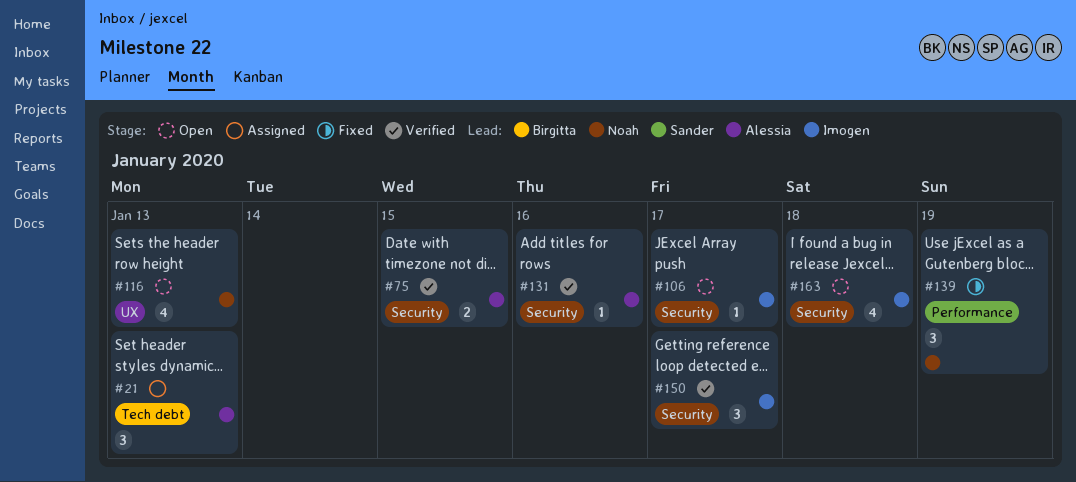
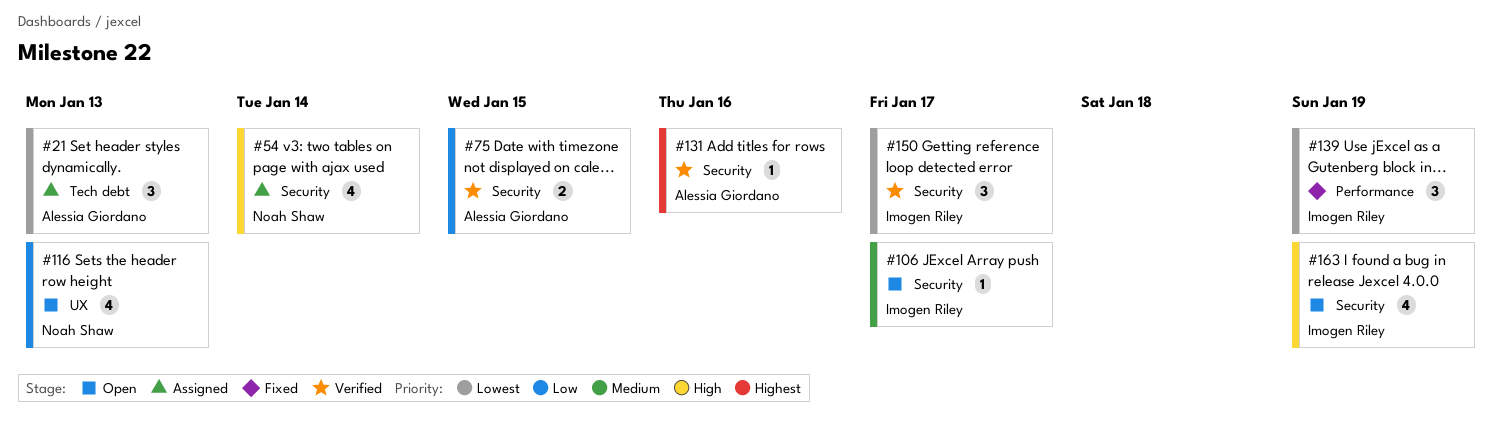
#54: none -> present
#139, owner: Noah Shaw -> Imogen Riley
#163, due: Jan 18 -> Jan 19

